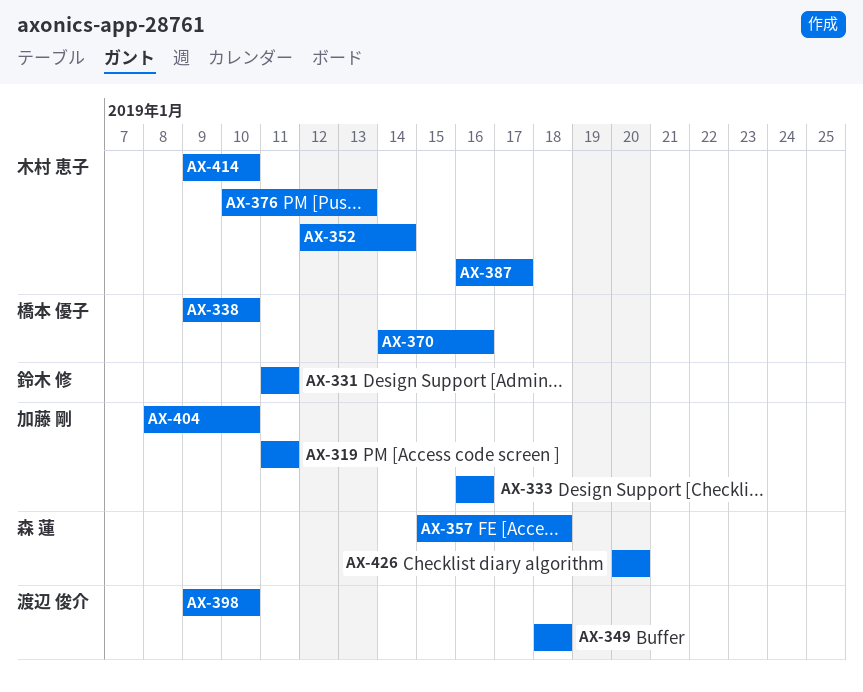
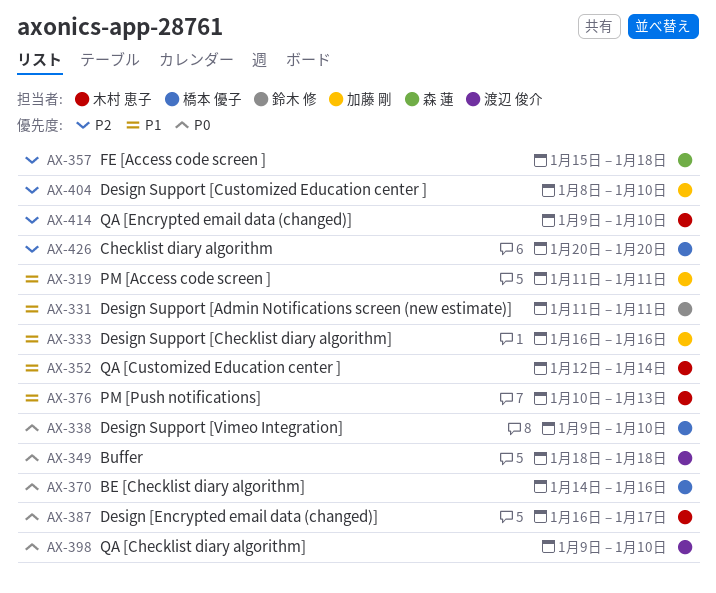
AX-426, owner: 森 蓮 -> 橋本 優子

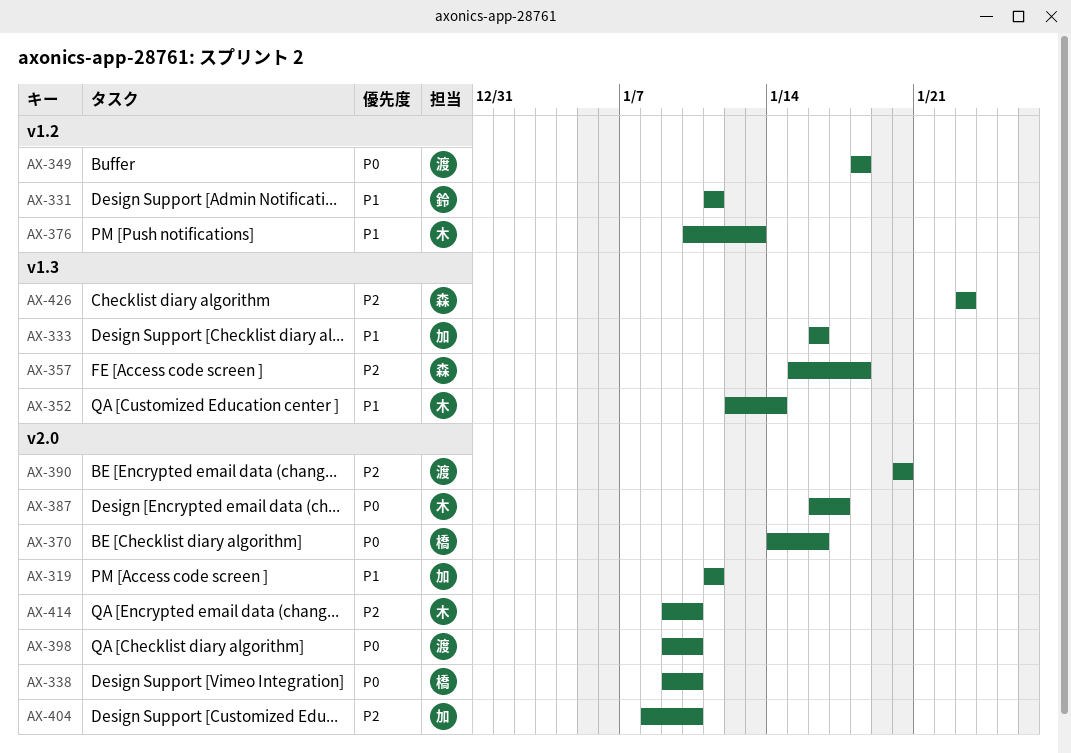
AX-390: none -> present
AX-426, owner: 橋本 優子 -> 森 蓮
AX-426, start: Jan 20 -> Jan 23
AX-426, due: Jan 20 -> Jan 23

